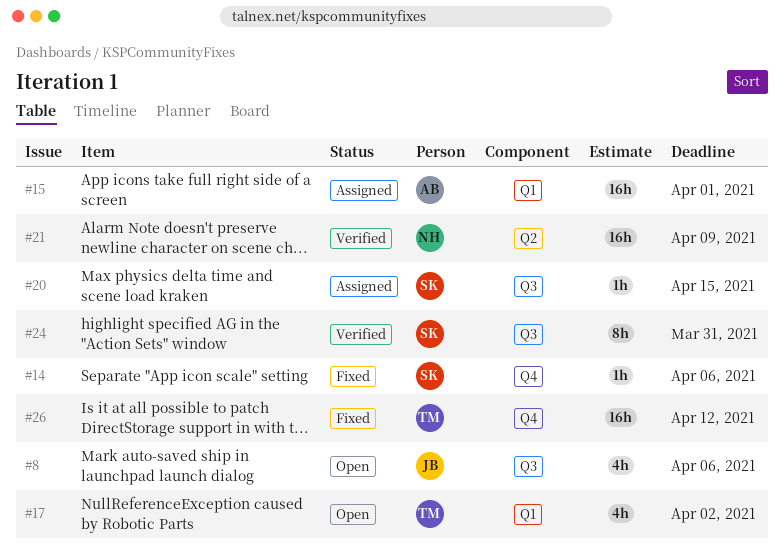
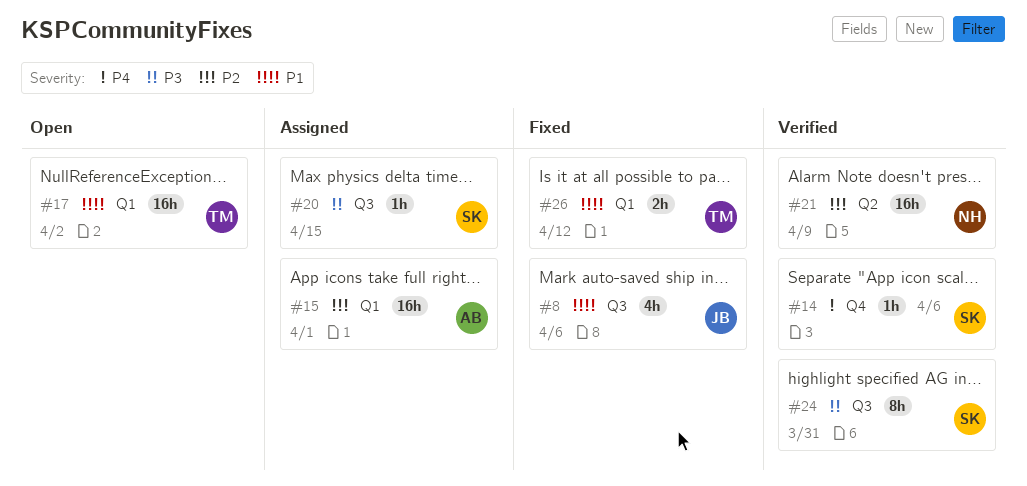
#8, status: Open -> Fixed
#14, status: Fixed -> Verified
#17, estimate: 4h -> 16h
#26, label: Q4 -> Q1
#26, estimate: 16h -> 2h

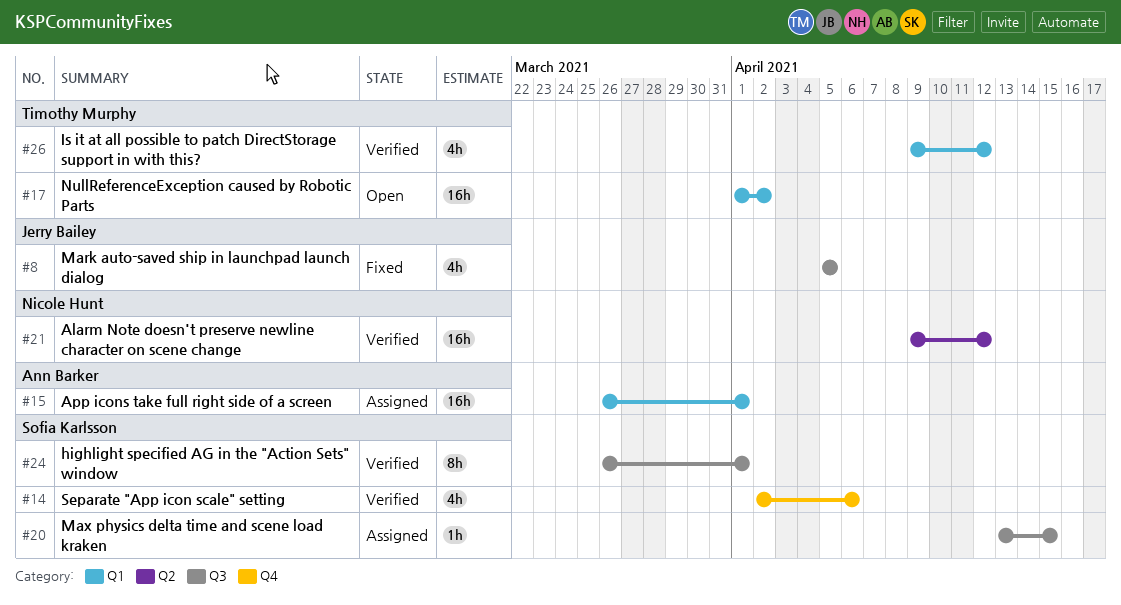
#8, due: Apr 6 -> Apr 5
#14, estimate: 1h -> 4h
#21, due: Apr 9 -> Apr 12
#24, due: Mar 31 -> Apr 1
#26, status: Fixed -> Verified
#26, estimate: 2h -> 4h

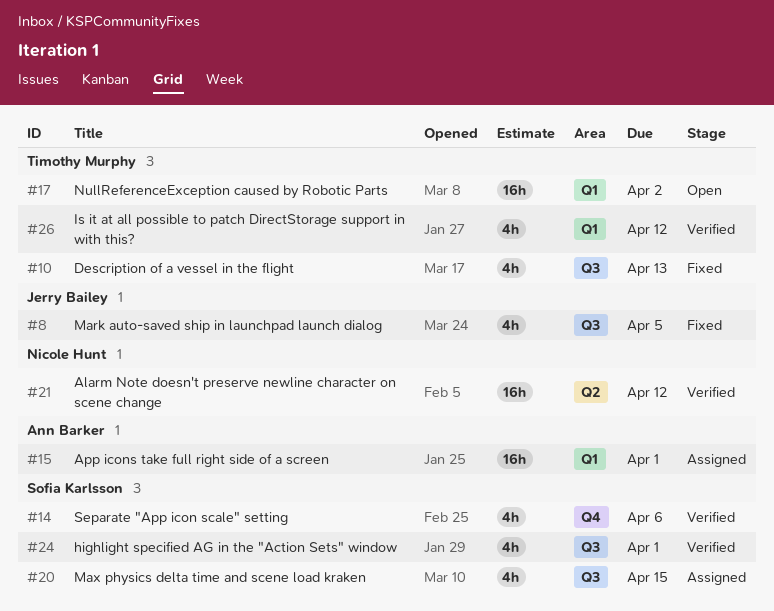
#10: none -> present
#20, estimate: 1h -> 4h
#24, estimate: 8h -> 4h

